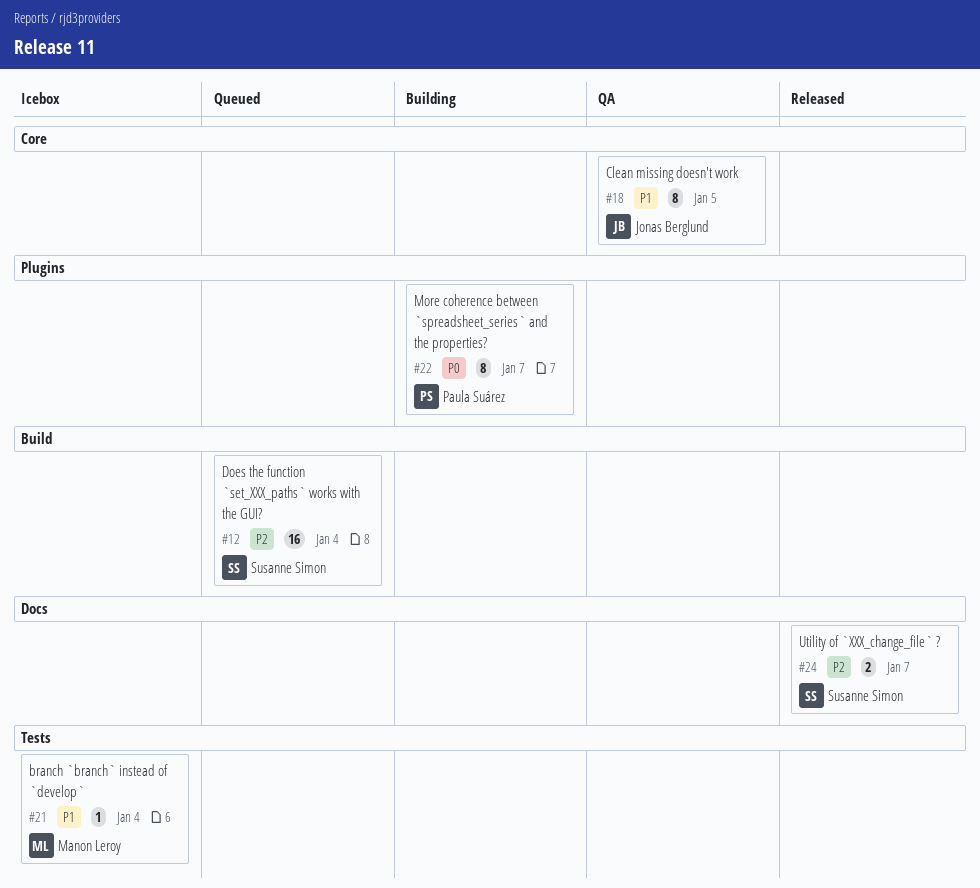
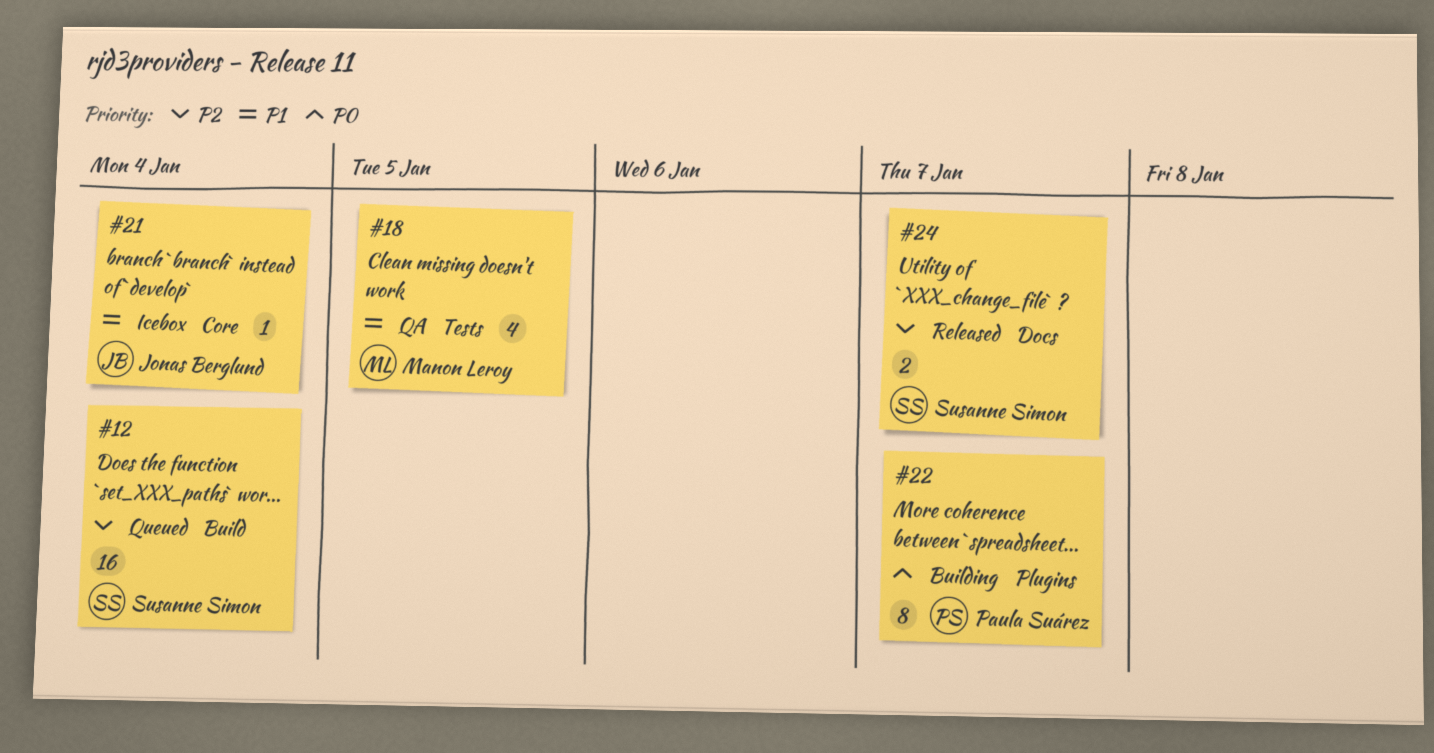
#18, owner: Jonas Berglund -> Manon Leroy
#18, label: Core -> Tests
#18, estimate: 8 -> 4
#21, owner: Manon Leroy -> Jonas Berglund
#21, label: Tests -> Core

